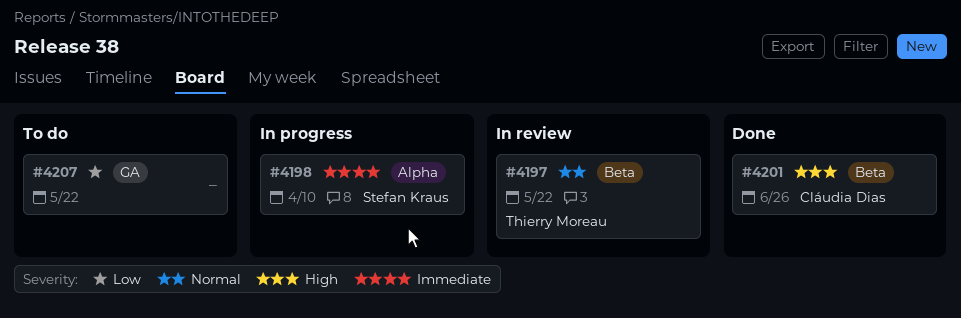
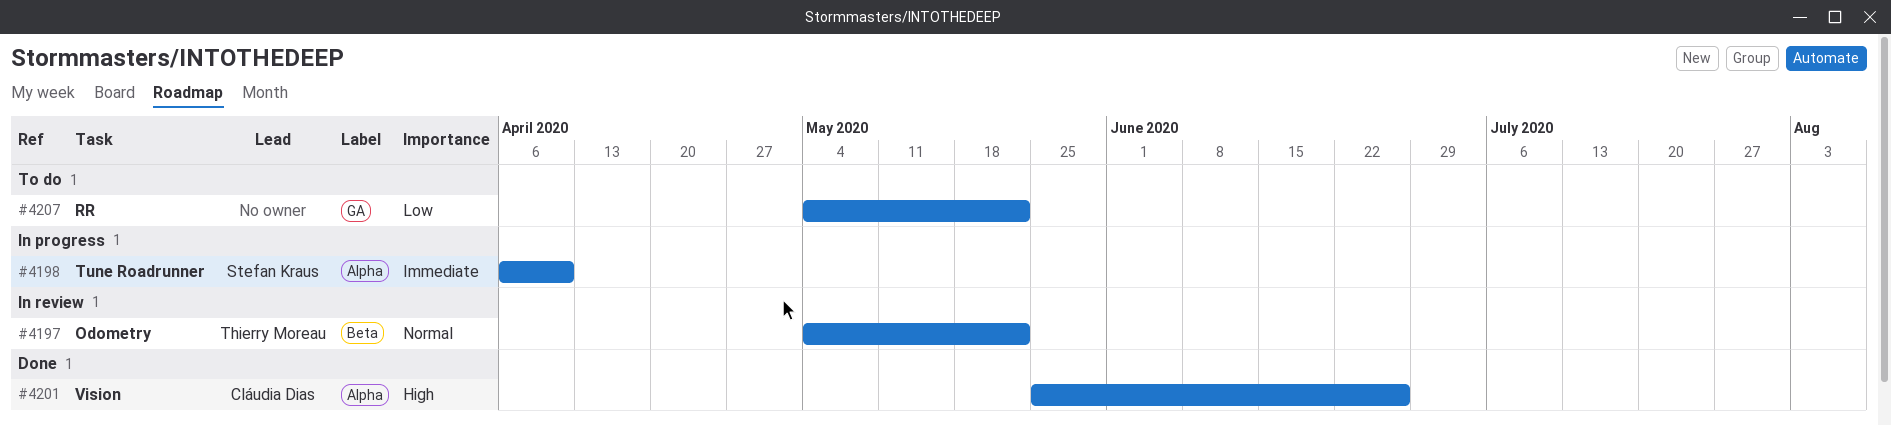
#4201, label: Beta -> Alpha

